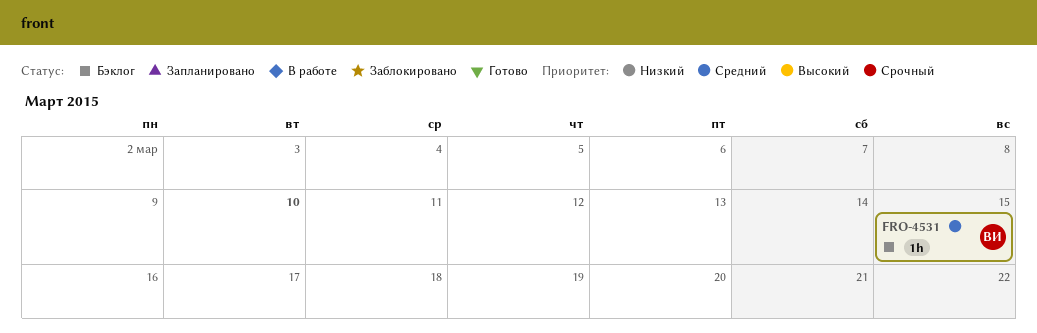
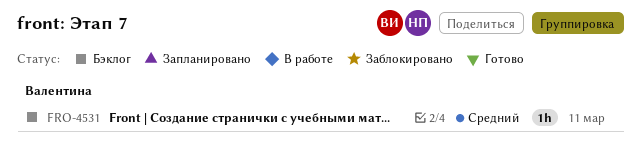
FRO-4531, due: Mar 15 -> Mar 11

